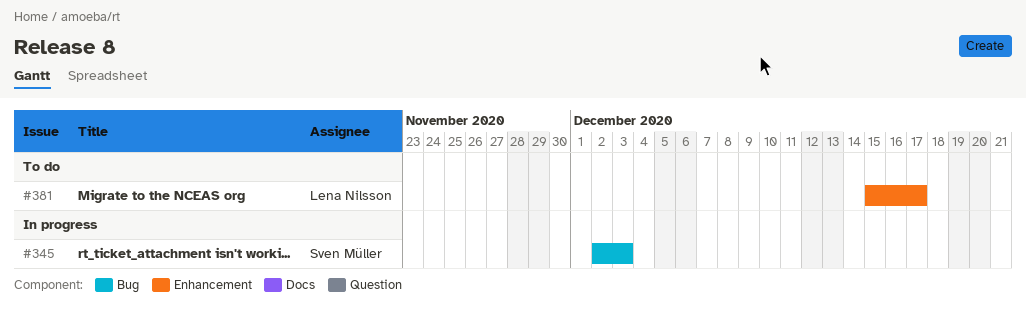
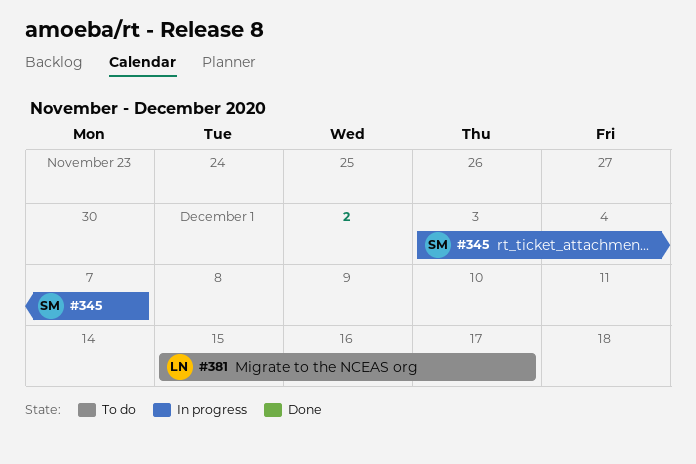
#345, start: Dec 2 -> Dec 3
#345, due: Dec 3 -> Dec 7

